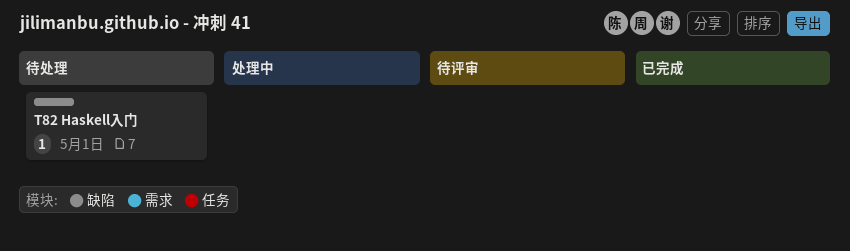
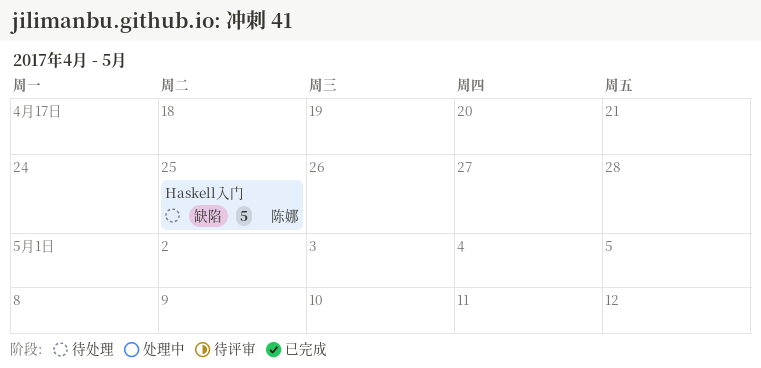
Haskell入门, estimate: 1 -> 5
Haskell入门, due: May 1 -> Apr 25

